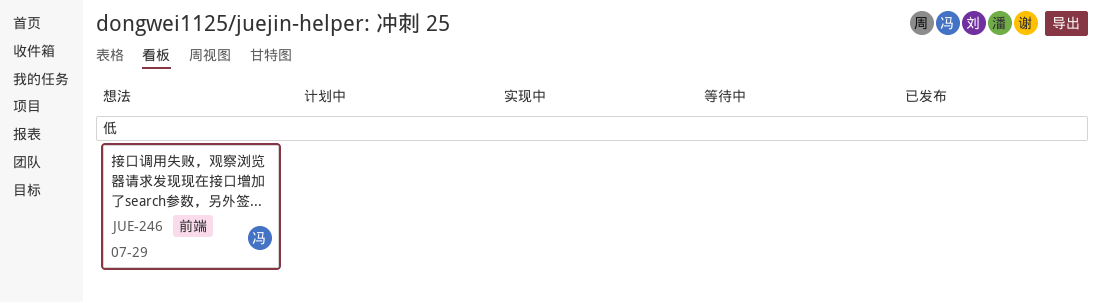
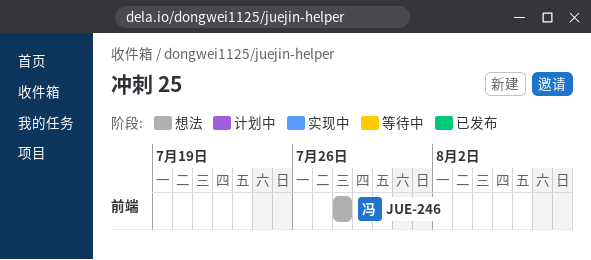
JUE-246, due: Jul 29 -> Jul 28

